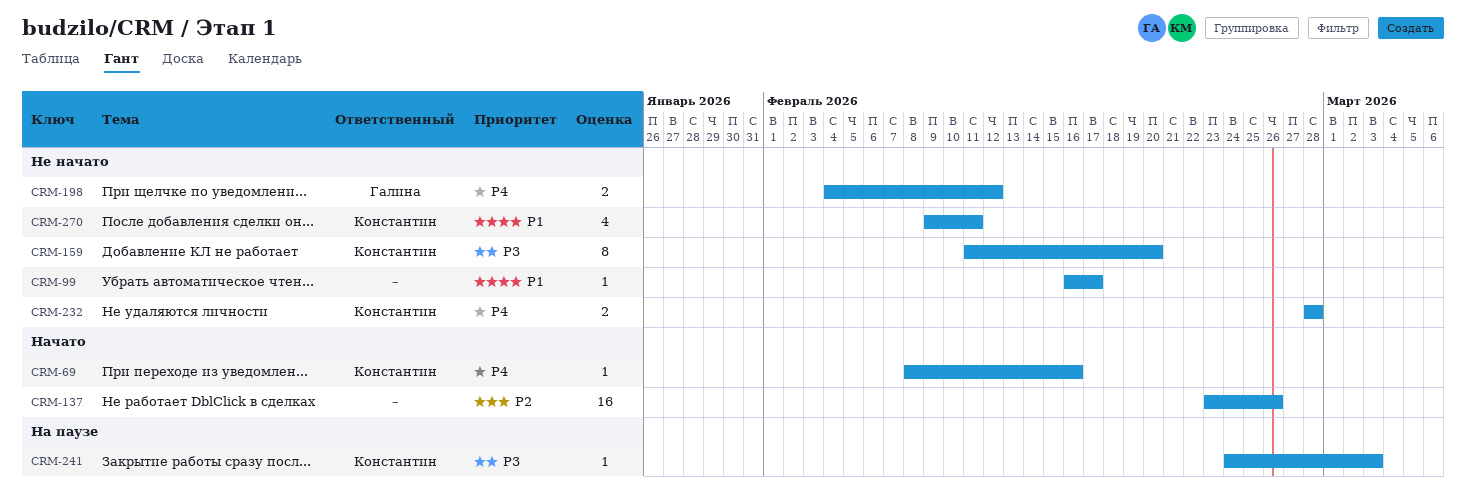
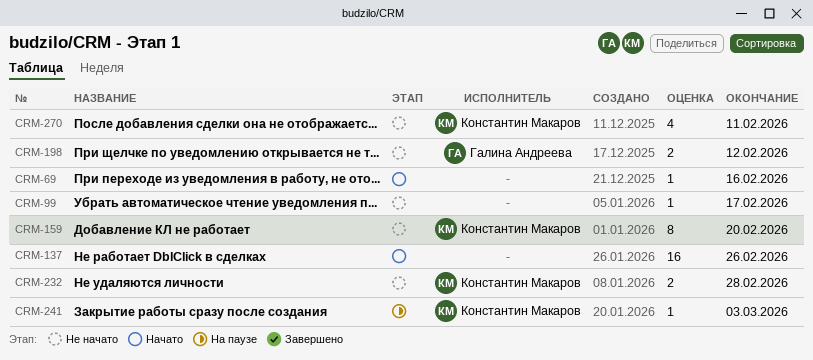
CRM-69, owner: Константин Макаров -> none

